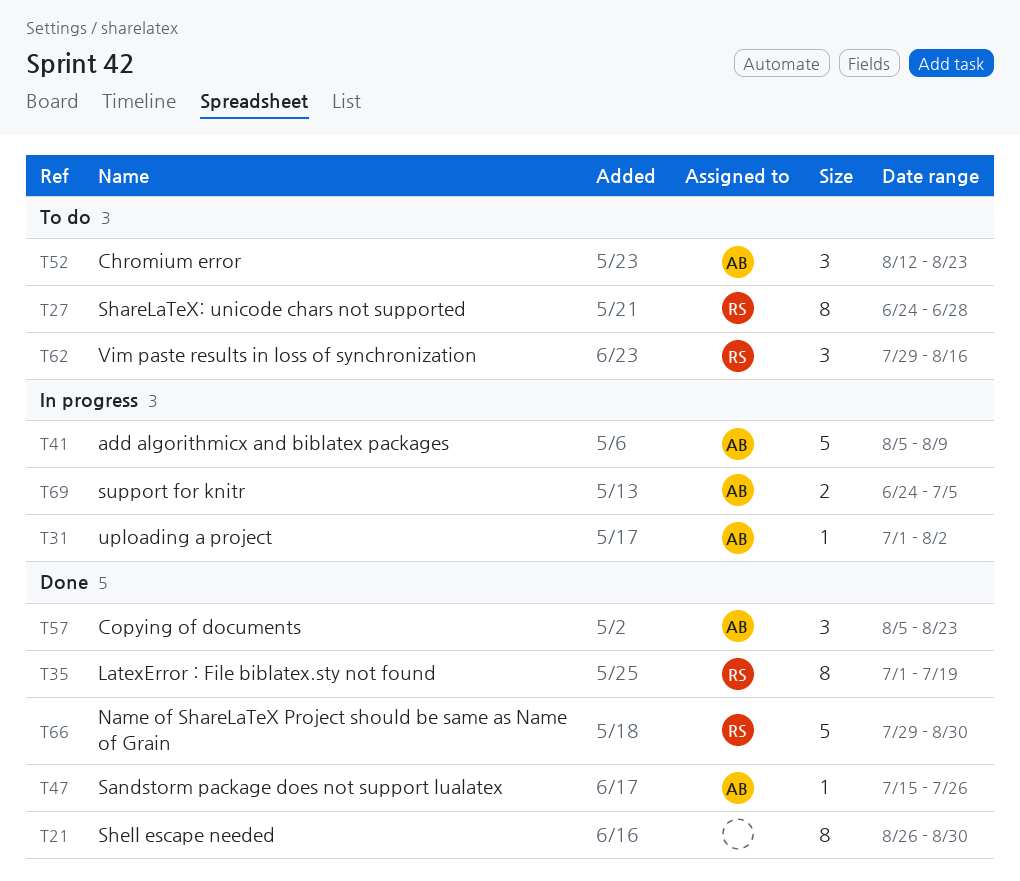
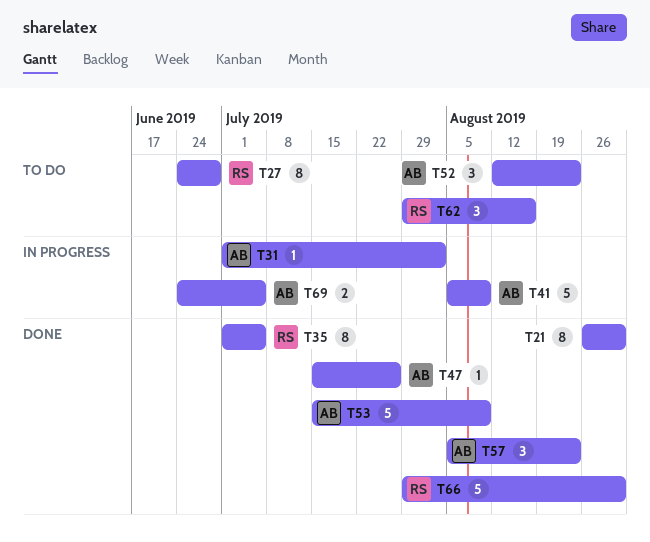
T35, due: Jul 19 -> Jul 5
T53: none -> present

